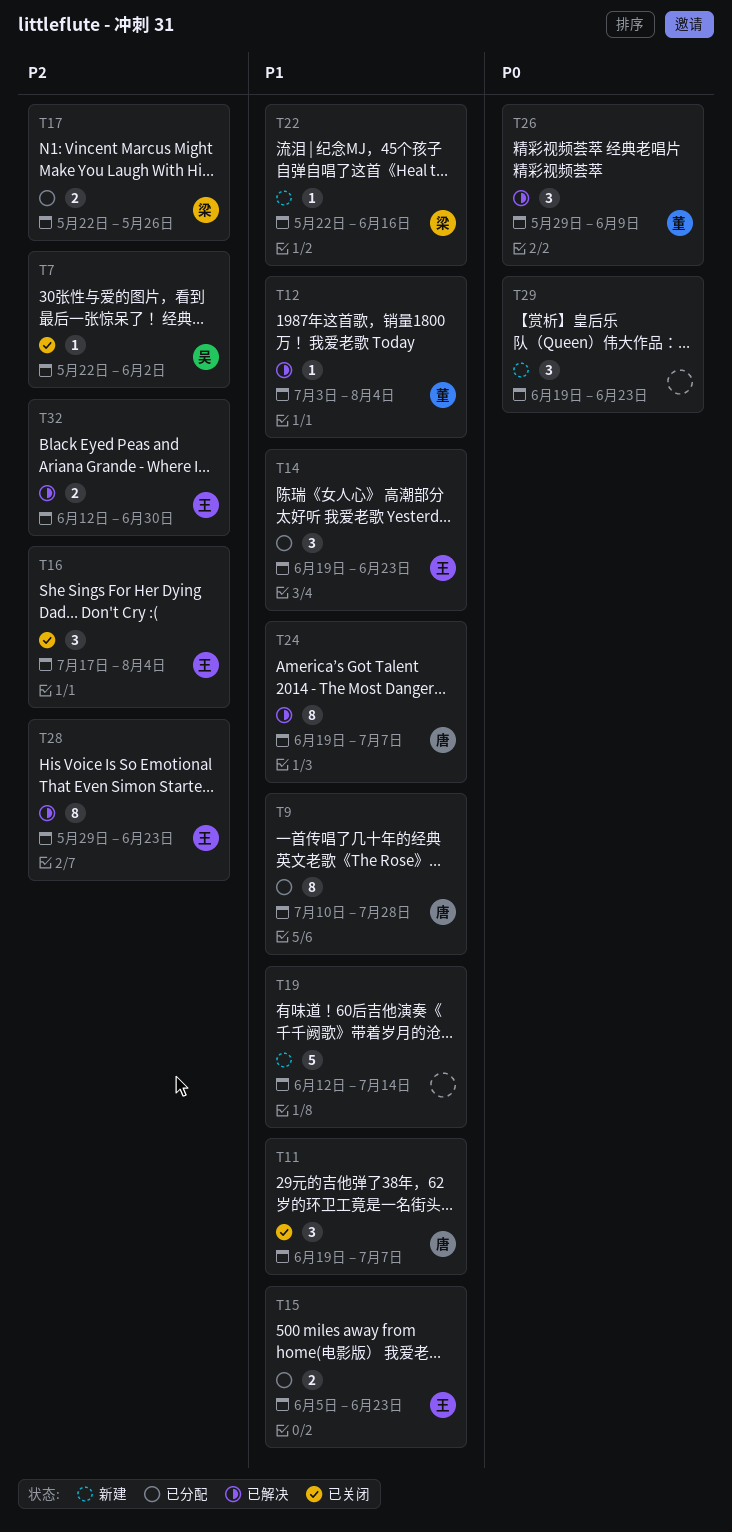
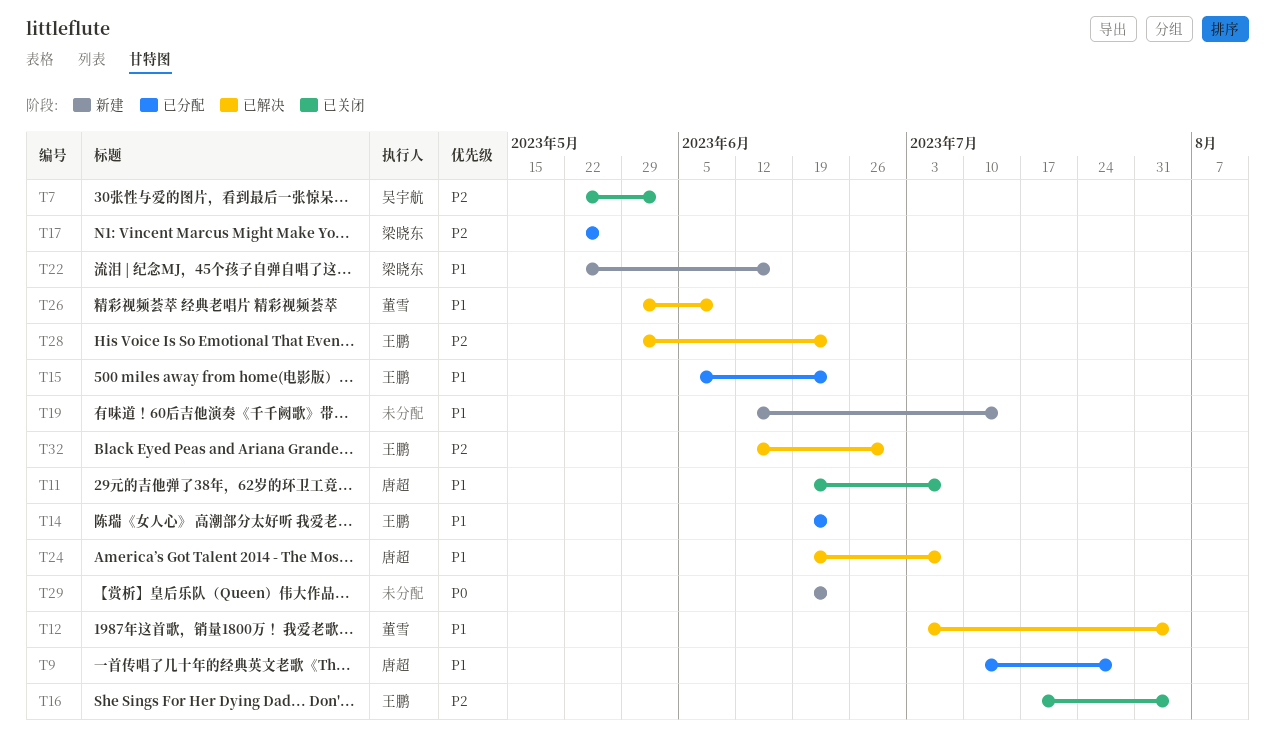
T26, priority: P0 -> P1

